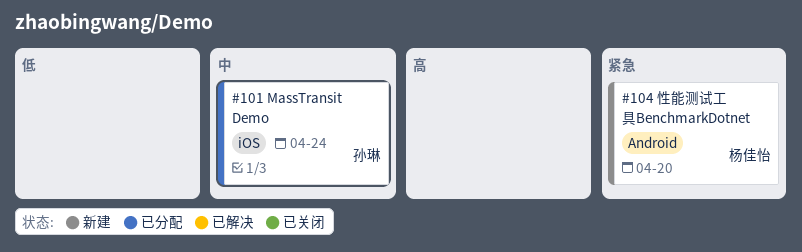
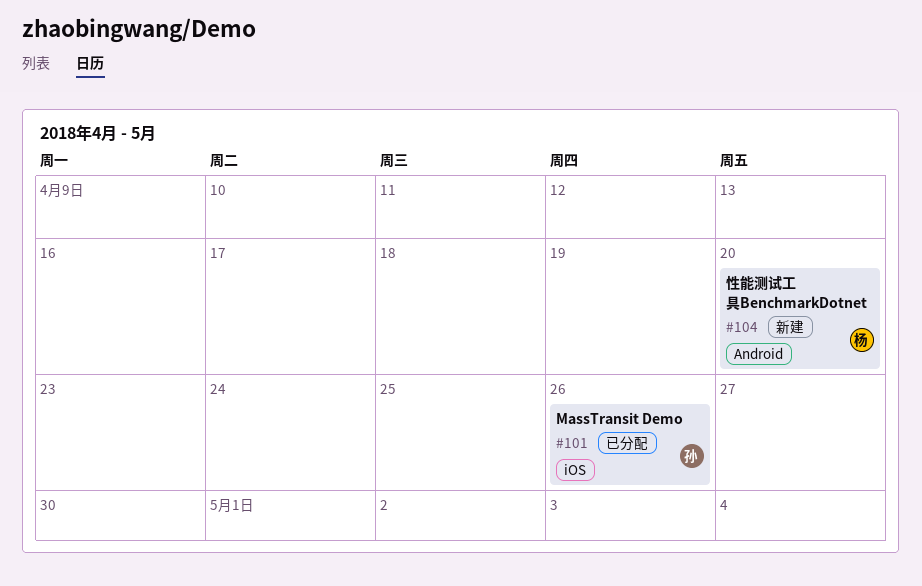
#101, due: Apr 24 -> Apr 26

